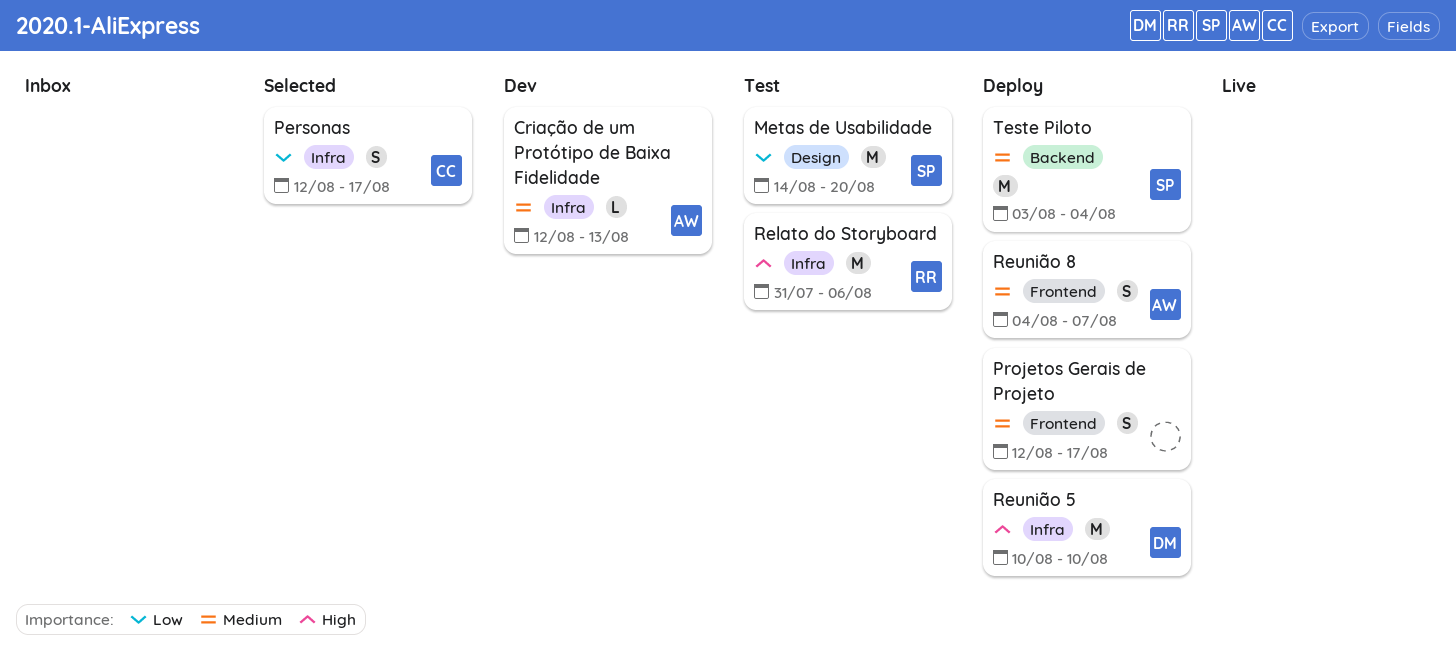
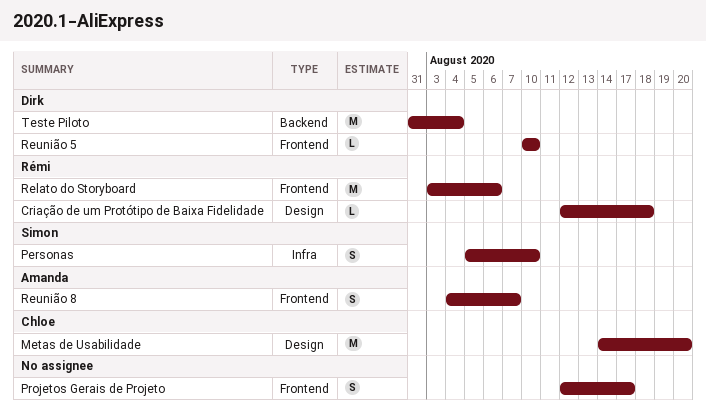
Criação de um Protótipo de Baixa Fidelidade, owner: Amanda -> Rémi
Criação de um Protótipo de Baixa Fidelidade, label: Infra -> Design
Criação de um Protótipo de Baixa Fidelidade, due: Aug 13 -> Aug 18
Metas de Usabilidade, owner: Simon -> Chloe
Personas, owner: Chloe -> Simon
Personas, start: Aug 12 -> Aug 5
Personas, due: Aug 17 -> Aug 10
Relato do Storyboard, label: Infra -> Frontend
Relato do Storyboard, start: Jul 31 -> Aug 3
Reunião 5, label: Infra -> Frontend
Reunião 5, estimate: M -> L
Teste Piloto, owner: Simon -> Dirk
Teste Piloto, start: Aug 3 -> Jul 31

